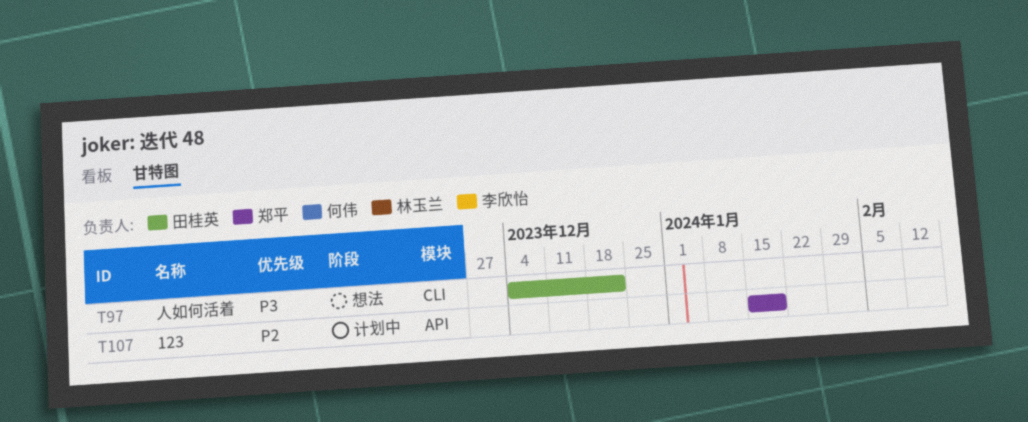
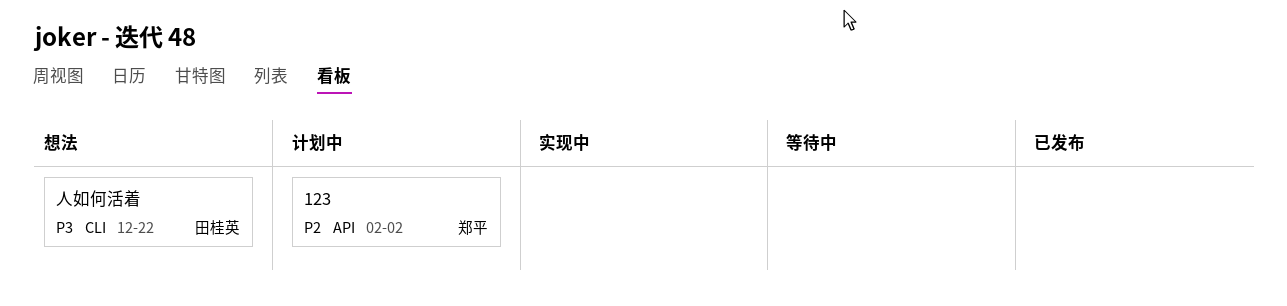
123, due: Jan 19 -> Feb 2

